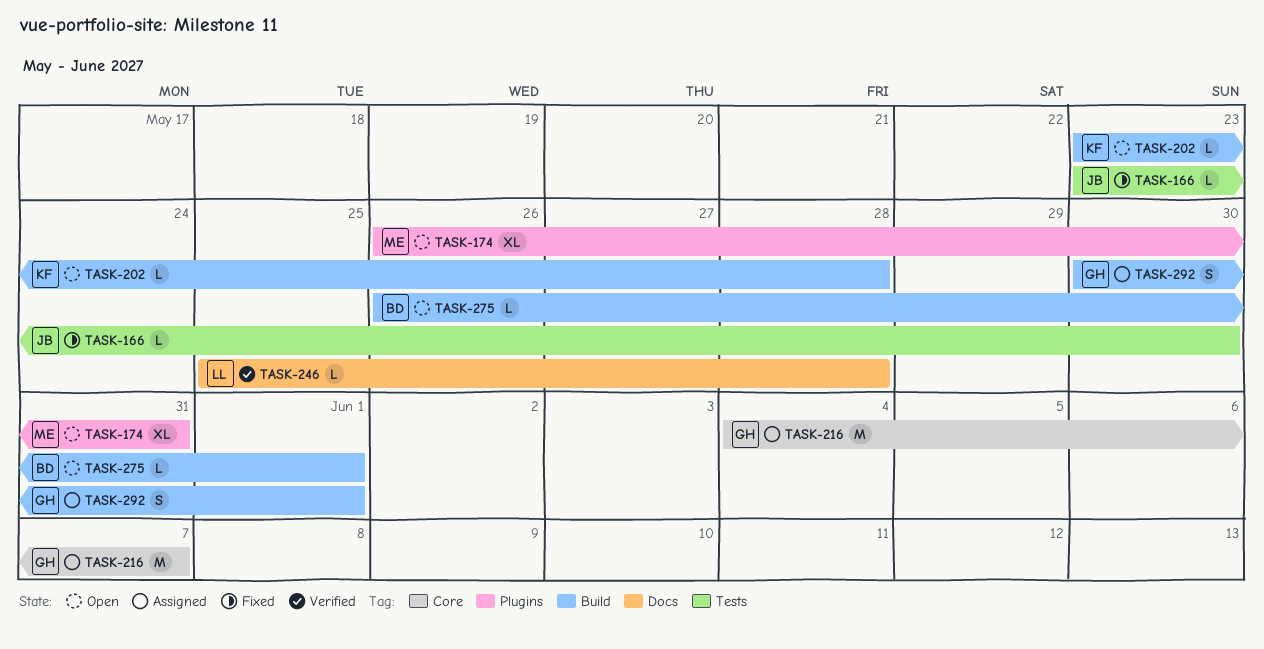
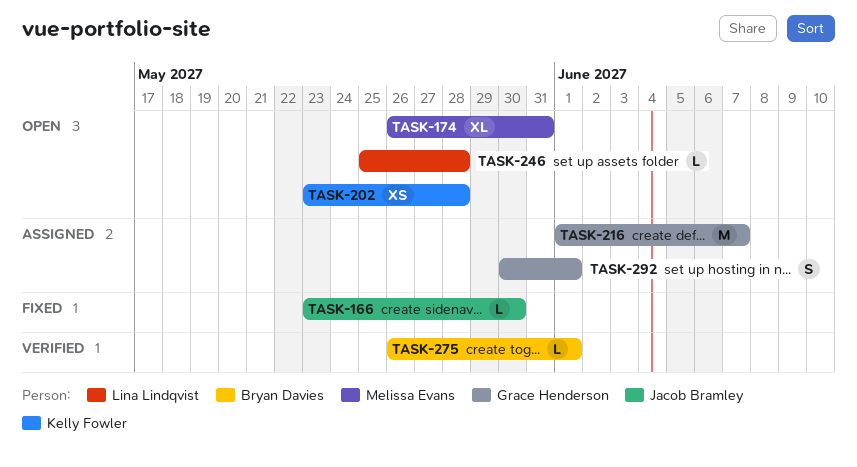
TASK-202, estimate: L -> XS
TASK-216, start: Jun 4 -> Jun 1
TASK-246, status: Verified -> Open
TASK-275, status: Open -> Verified

